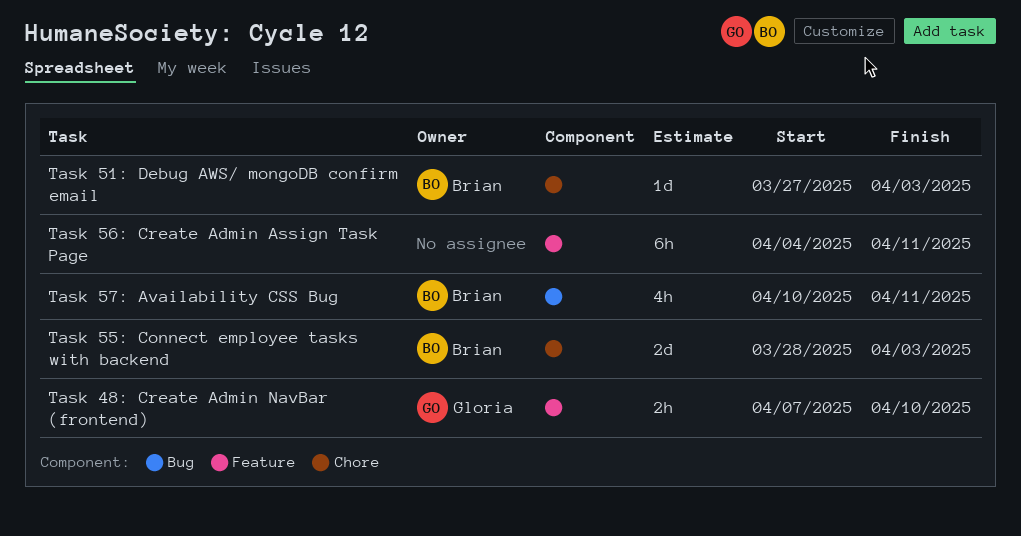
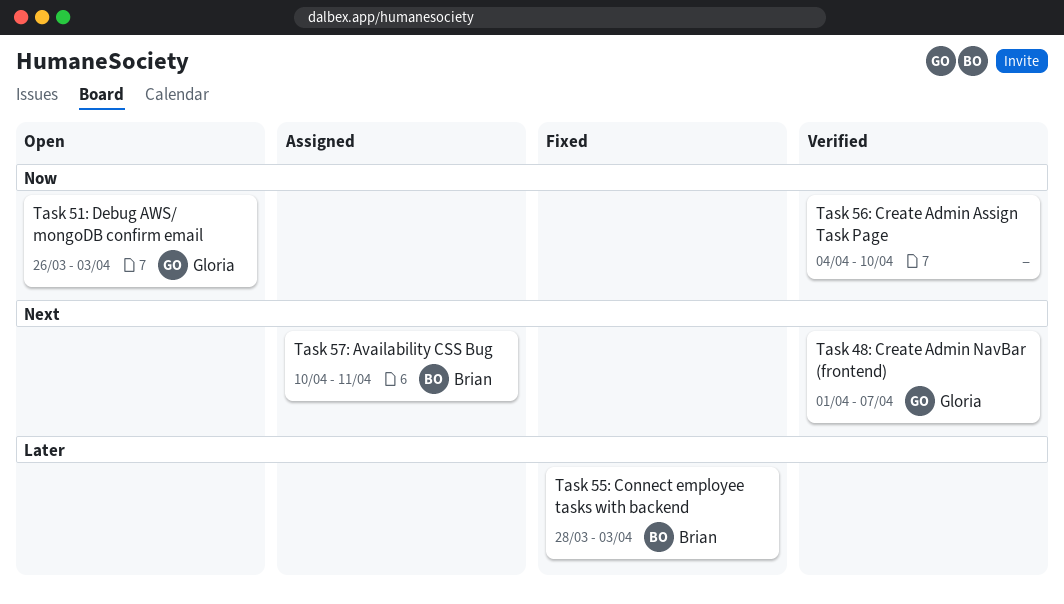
Task 48: Create Admin NavBar (frontend), start: Apr 7 -> Apr 1
Task 48: Create Admin NavBar (frontend), due: Apr 10 -> Apr 7
Task 51: Debug AWS/ mongoDB confirm email, owner: Brian -> Gloria
Task 51: Debug AWS/ mongoDB confirm email, start: Mar 27 -> Mar 26
Task 56: Create Admin Assign Task Page, due: Apr 11 -> Apr 10

